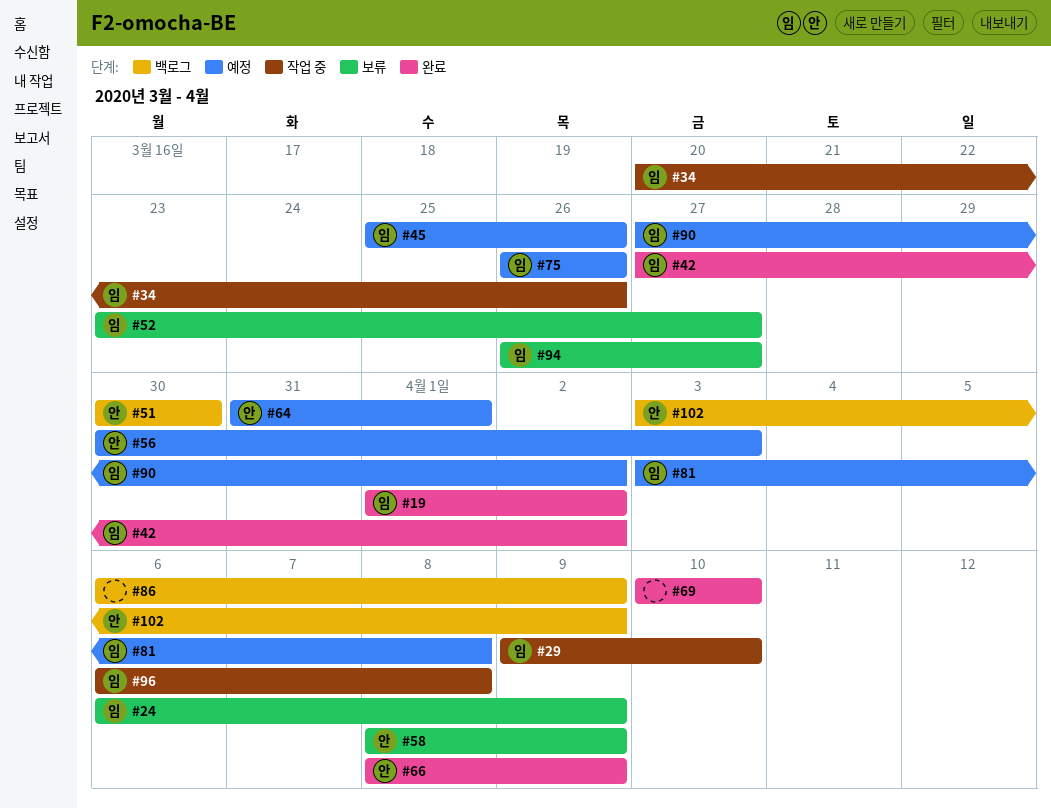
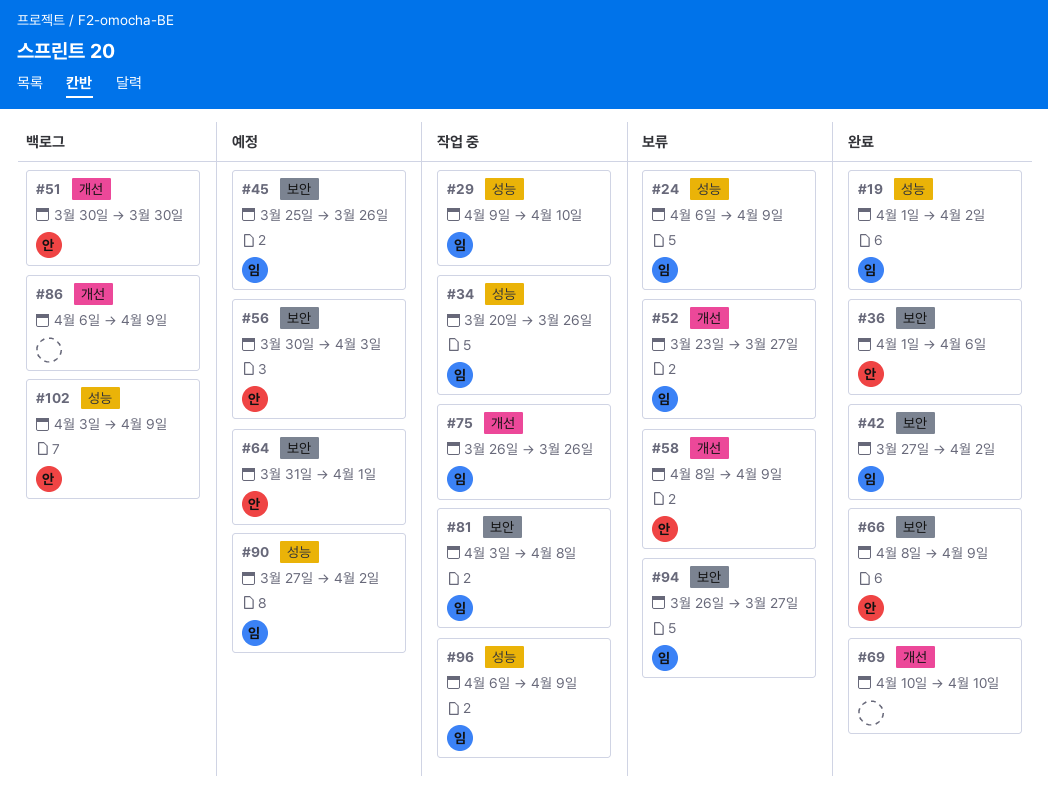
#36: none -> present
#75, status: 예정 -> 작업 중
#81, status: 예정 -> 작업 중
#96, due: Apr 8 -> Apr 9

